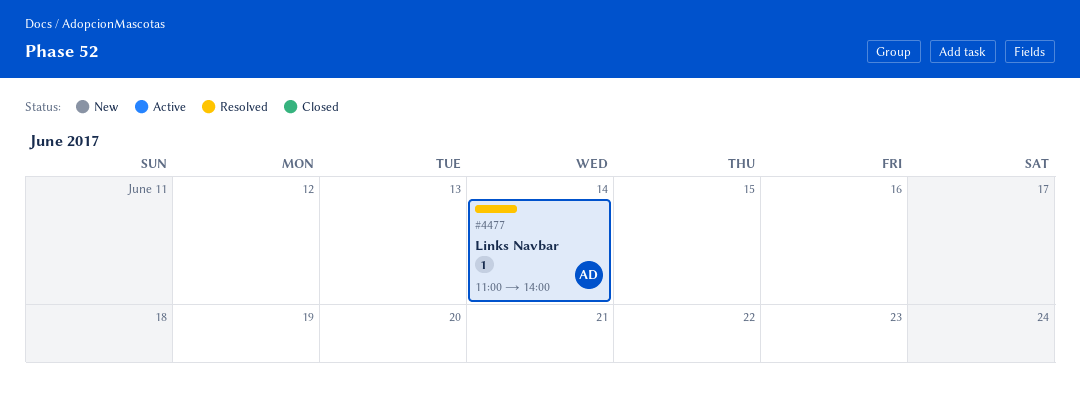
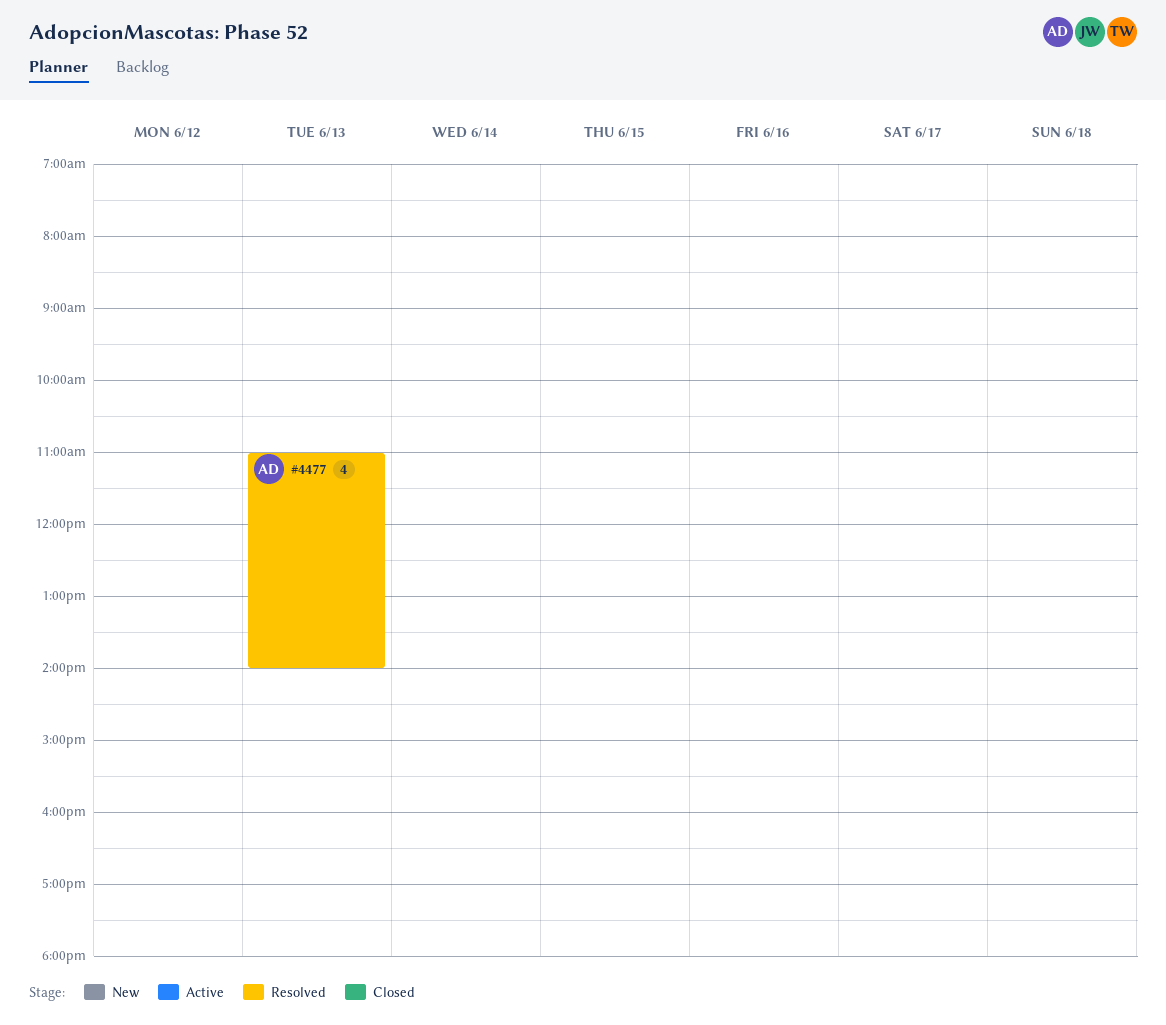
#4477, estimate: 1 -> 4
#4477, day: Jun 14 -> Jun 13

